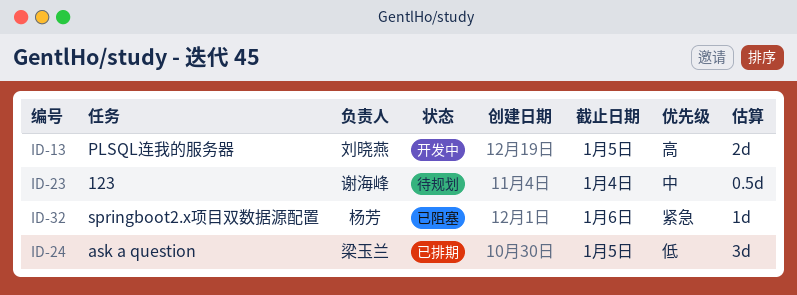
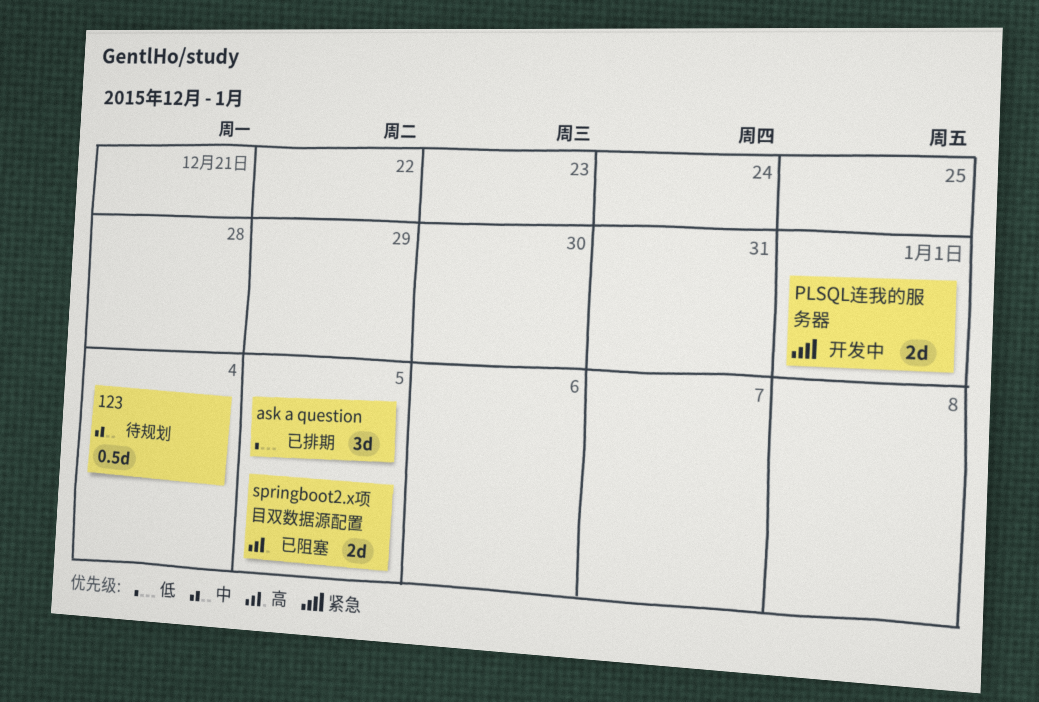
PLSQL连我的服务器, priority: 高 -> 紧急
PLSQL连我的服务器, due: Jan 5 -> Jan 1
springboot2.x项目双数据源配置, priority: 紧急 -> 高
springboot2.x项目双数据源配置, estimate: 1d -> 2d
springboot2.x项目双数据源配置, due: Jan 6 -> Jan 5

